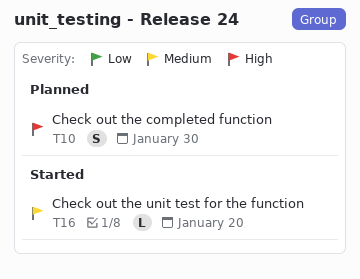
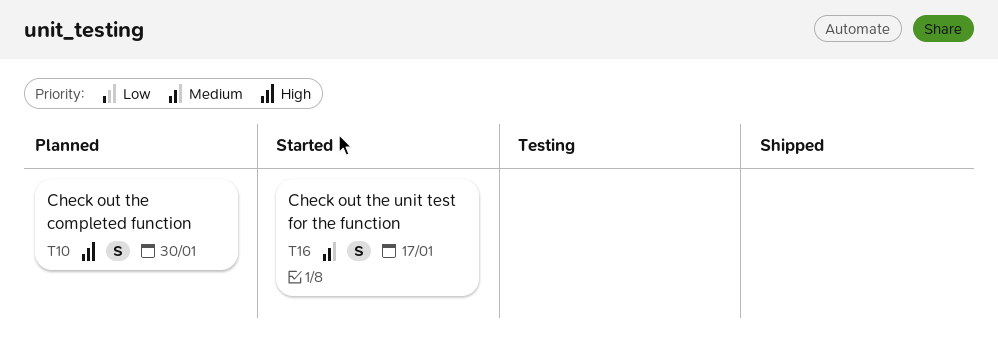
T16, estimate: L -> S
T16, due: Jan 20 -> Jan 17

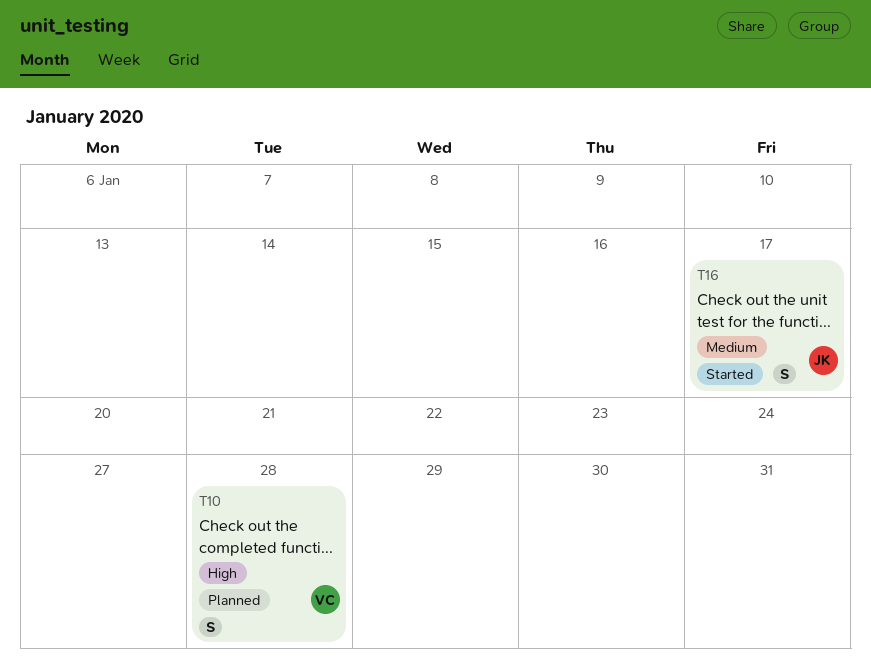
T10, due: Jan 30 -> Jan 28

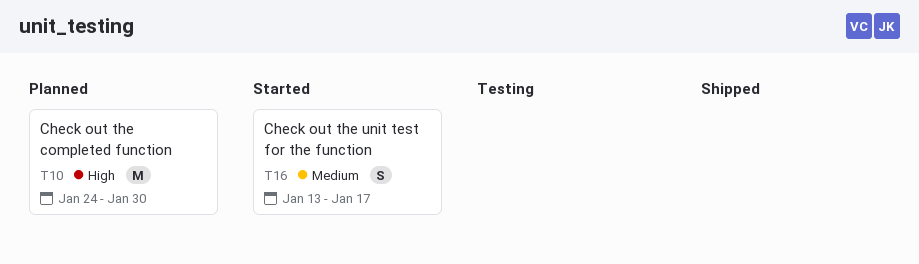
T10, estimate: S -> M
T10, due: Jan 28 -> Jan 30

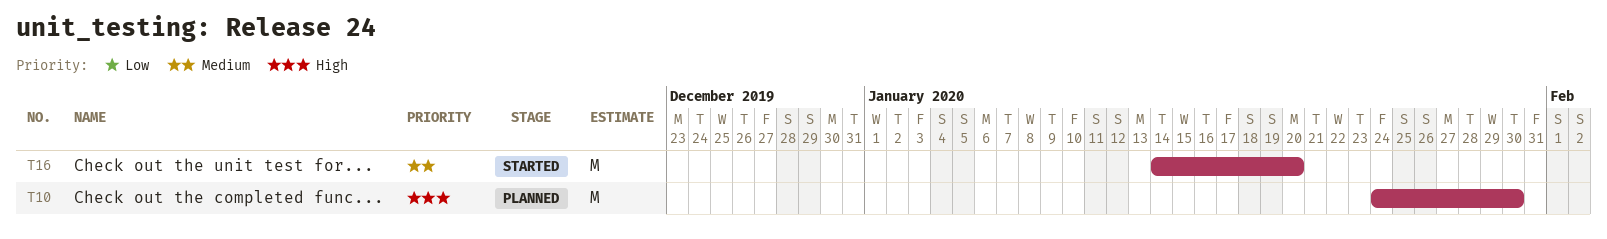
T16, estimate: S -> M
T16, start: Jan 13 -> Jan 14
T16, due: Jan 17 -> Jan 20

